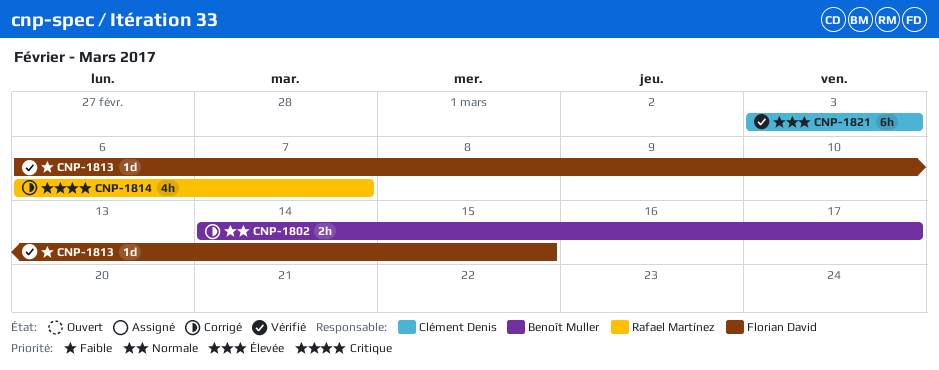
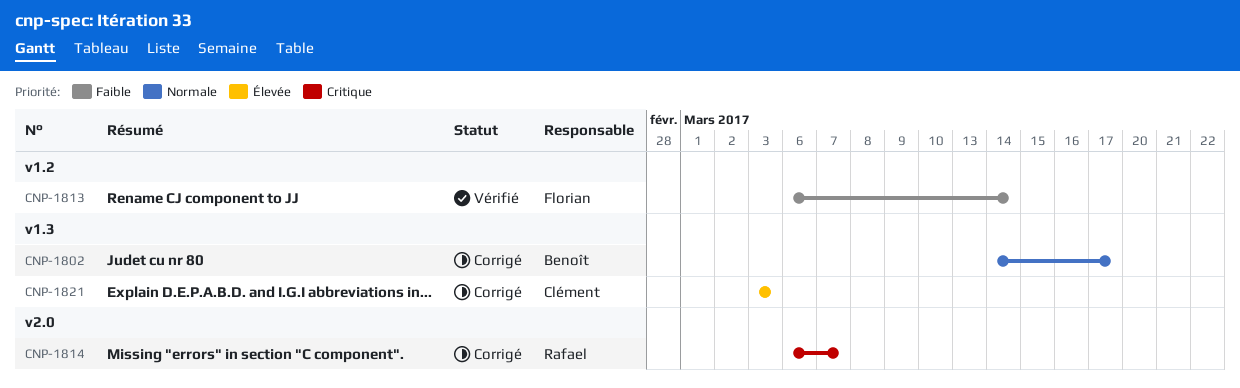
CNP-1813, due: Mar 15 -> Mar 14
CNP-1821, status: Vérifié -> Corrigé

